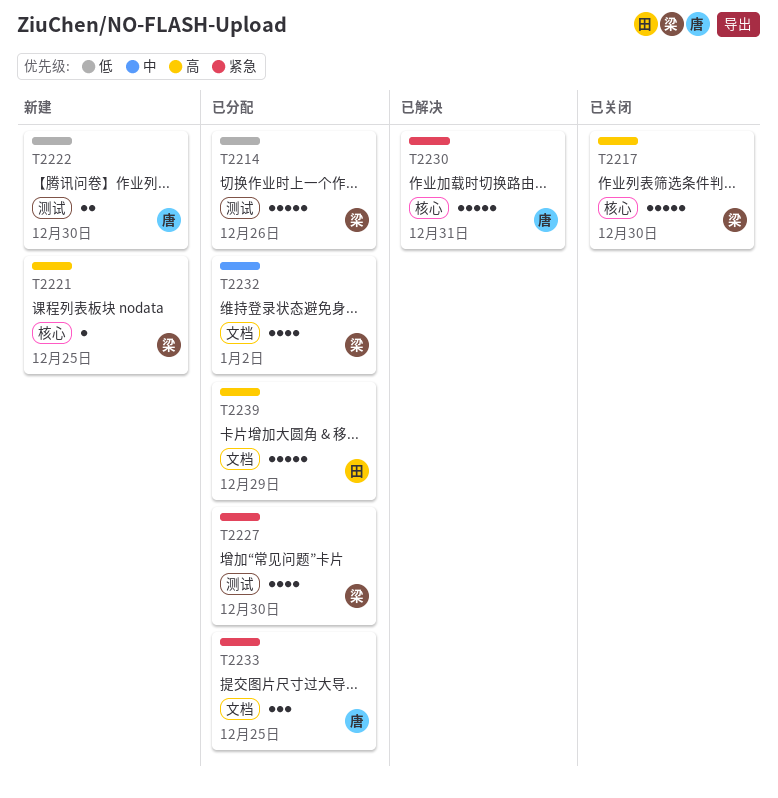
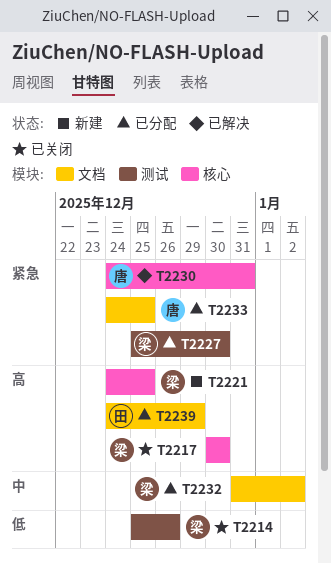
T2214, status: 已分配 -> 已关闭
T2222: present -> none

